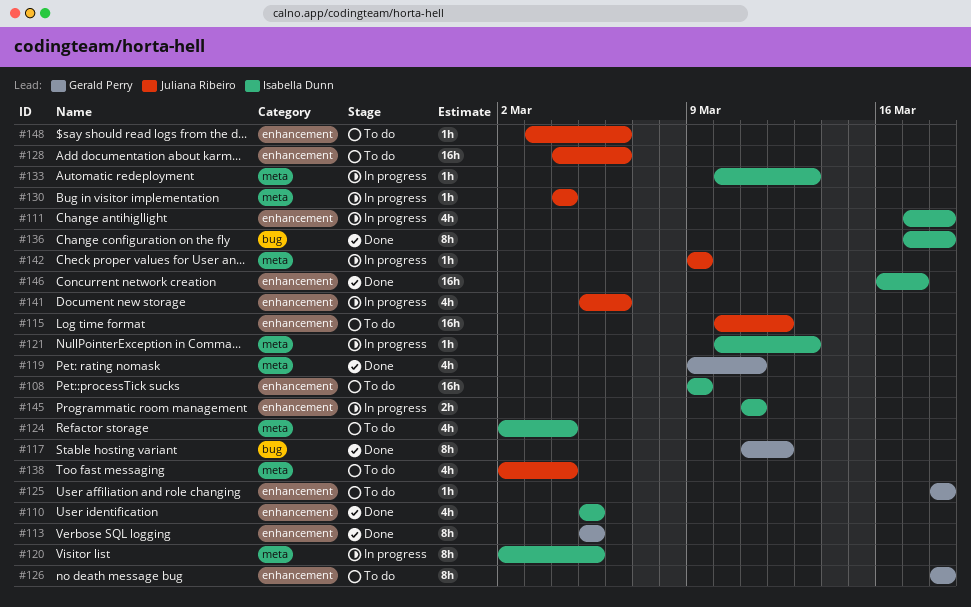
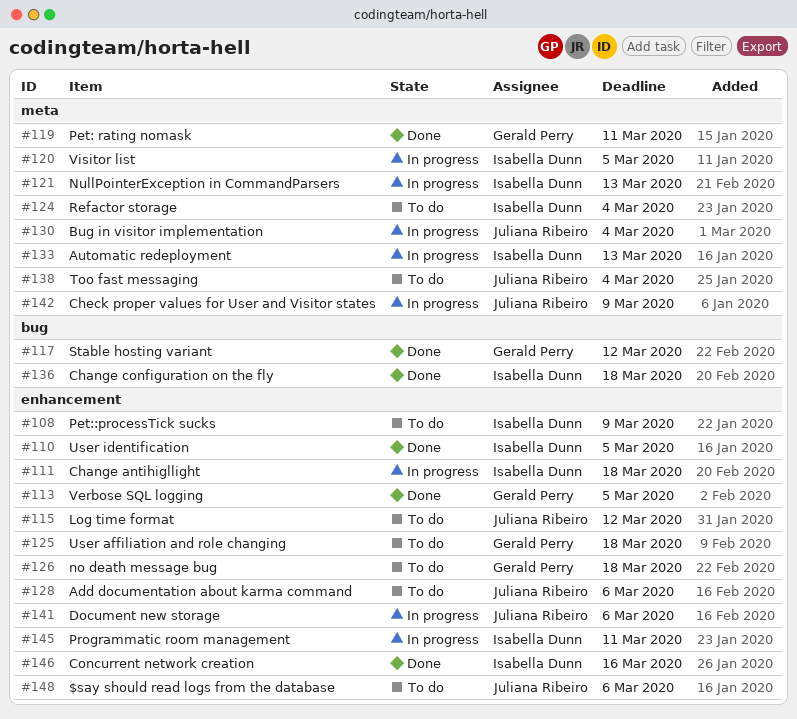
#146, due: Mar 17 -> Mar 16

